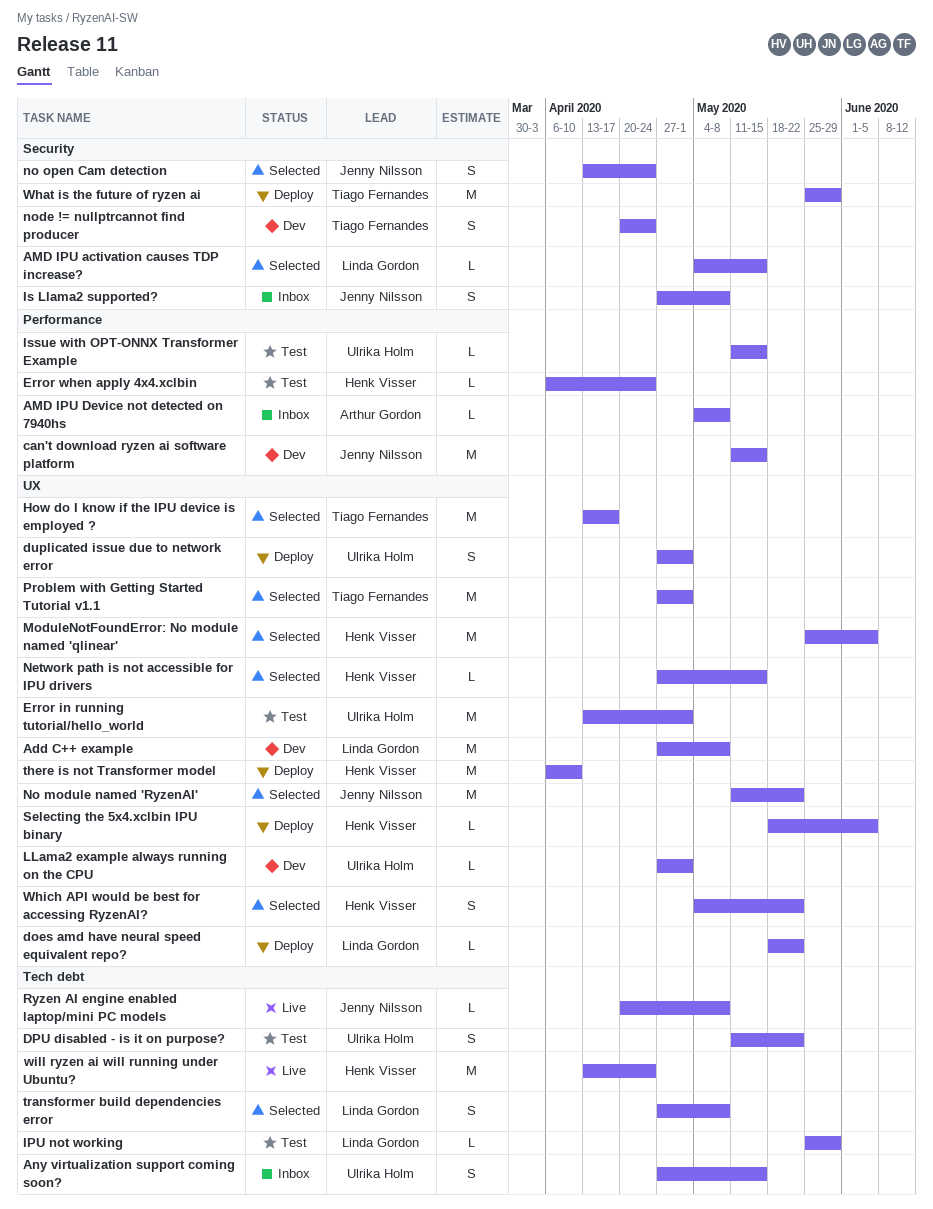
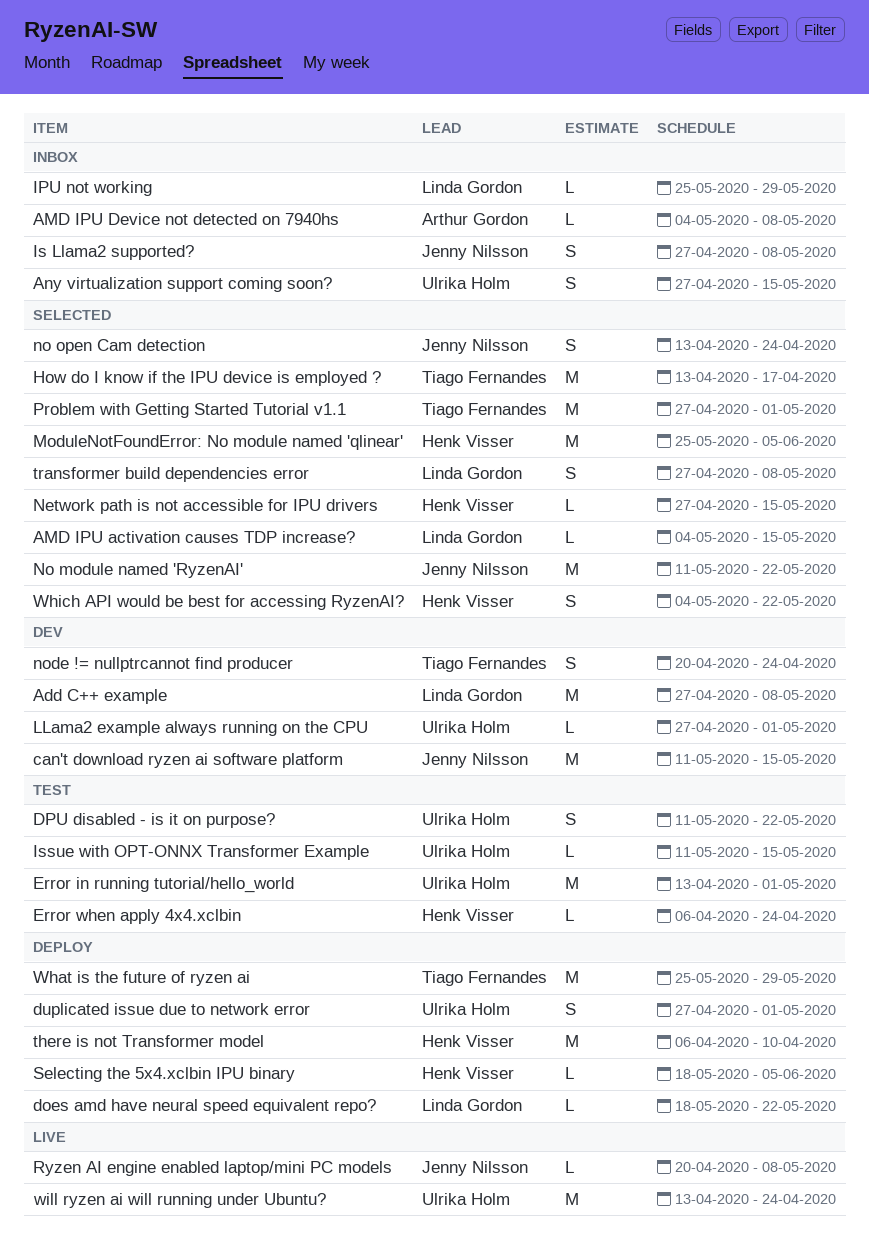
IPU not working, status: Test -> Inbox
will ryzen ai will running under Ubuntu?, owner: Henk Visser -> Ulrika Holm

